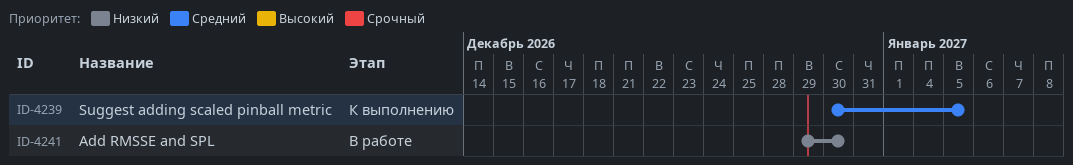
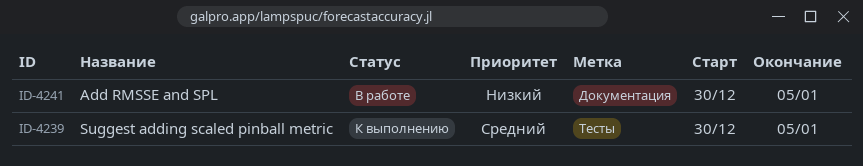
ID-4241, start: Dec 29 -> Dec 30
ID-4241, due: Dec 30 -> Jan 5

